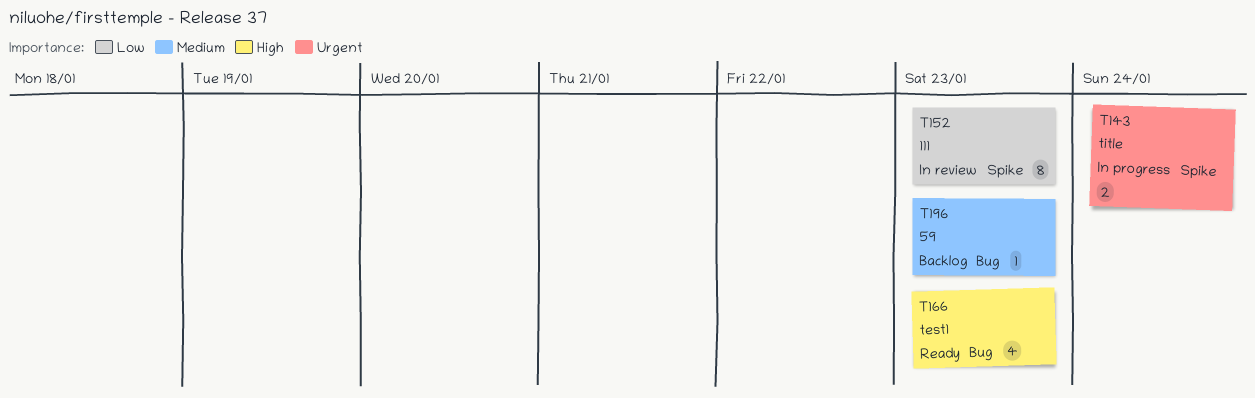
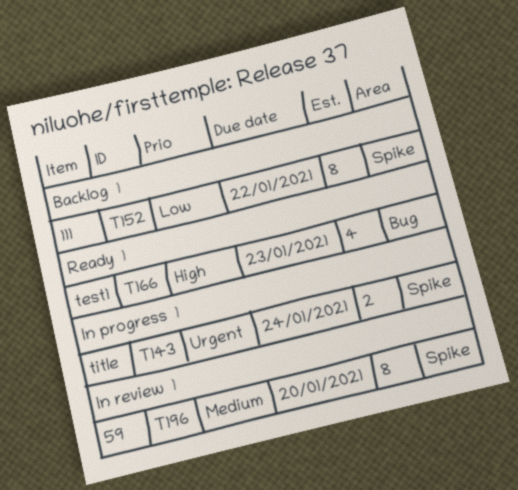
T152, status: In review -> Backlog
T152, due: Jan 23 -> Jan 22
T196, status: Backlog -> In review
T196, label: Bug -> Spike
T196, estimate: 1 -> 8
T196, due: Jan 23 -> Jan 20

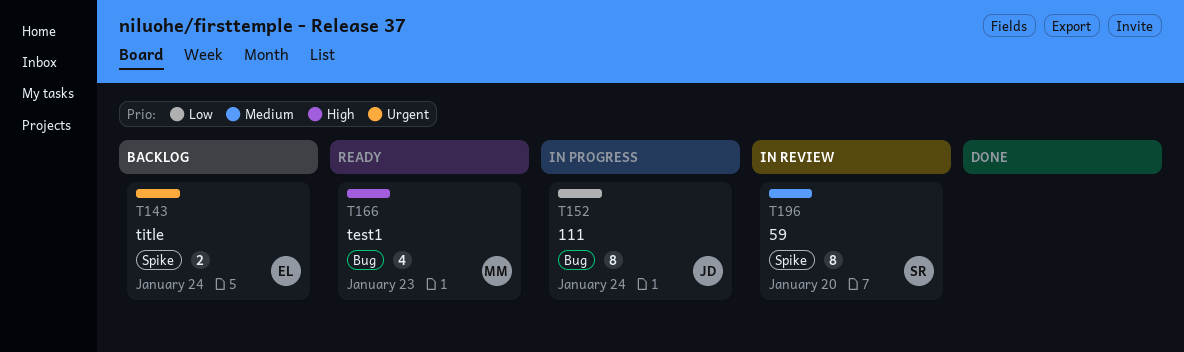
T143, status: In progress -> Backlog
T152, status: Backlog -> In progress
T152, label: Spike -> Bug
T152, due: Jan 22 -> Jan 24

